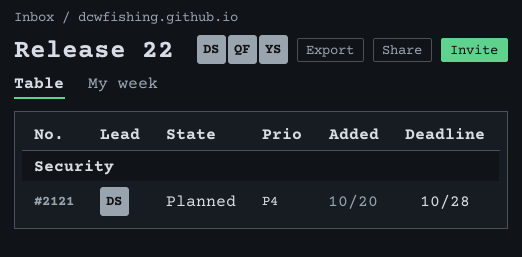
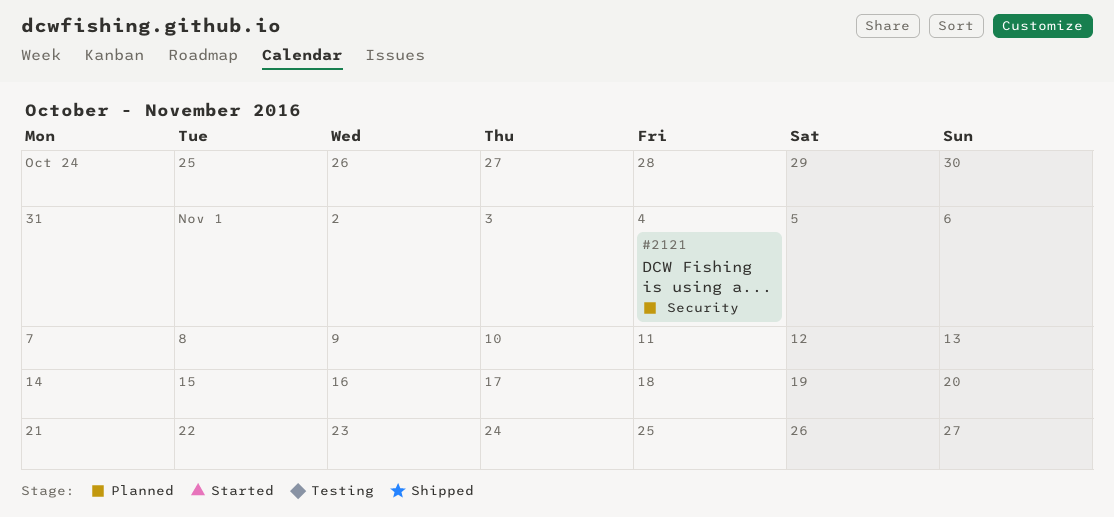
#2121, due: Oct 28 -> Nov 4

